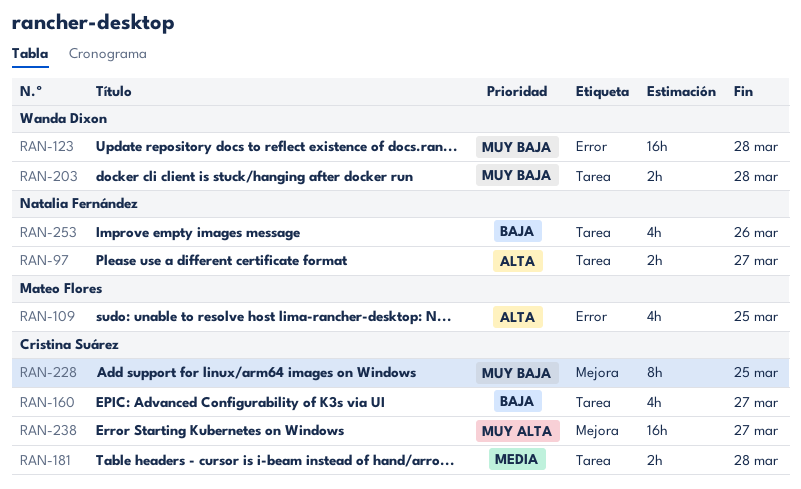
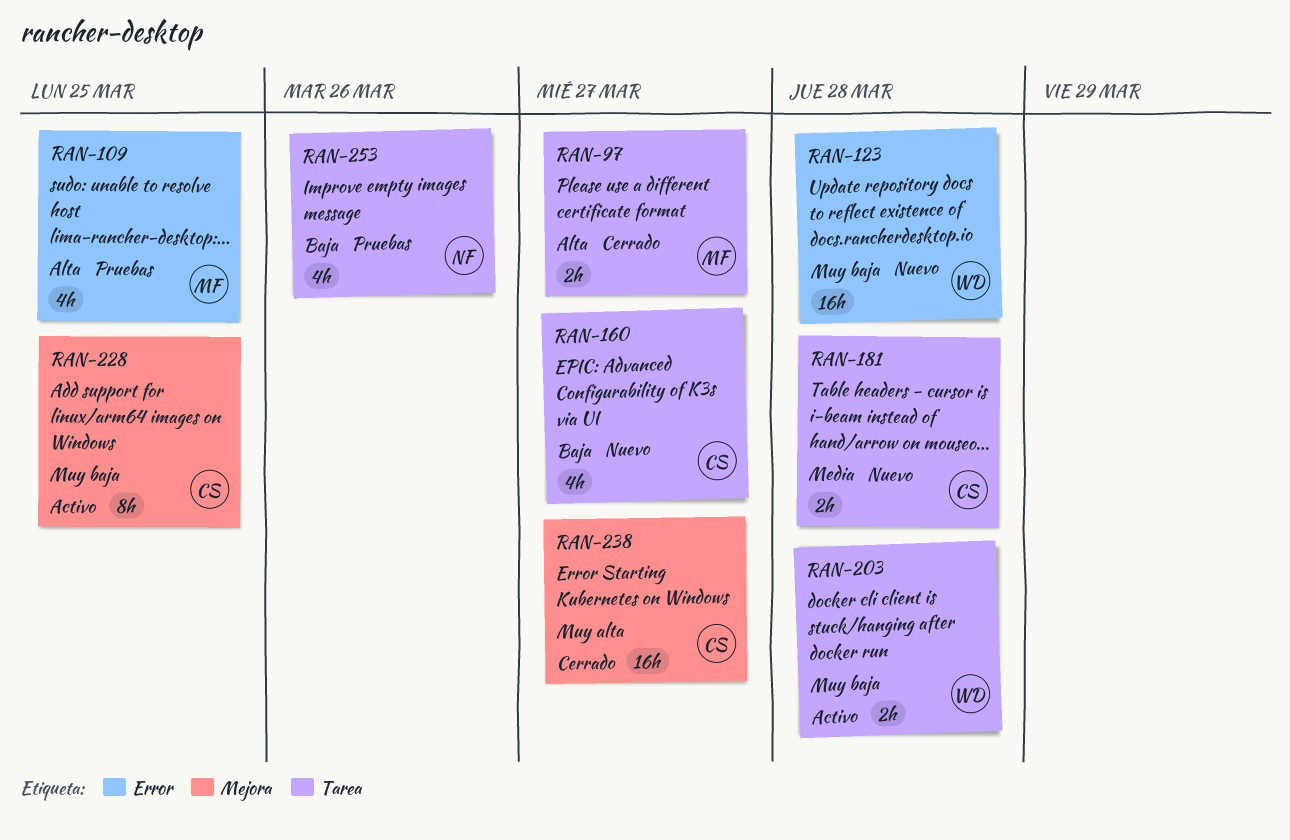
RAN-97, owner: Natalia Fernández -> Mateo Flores

